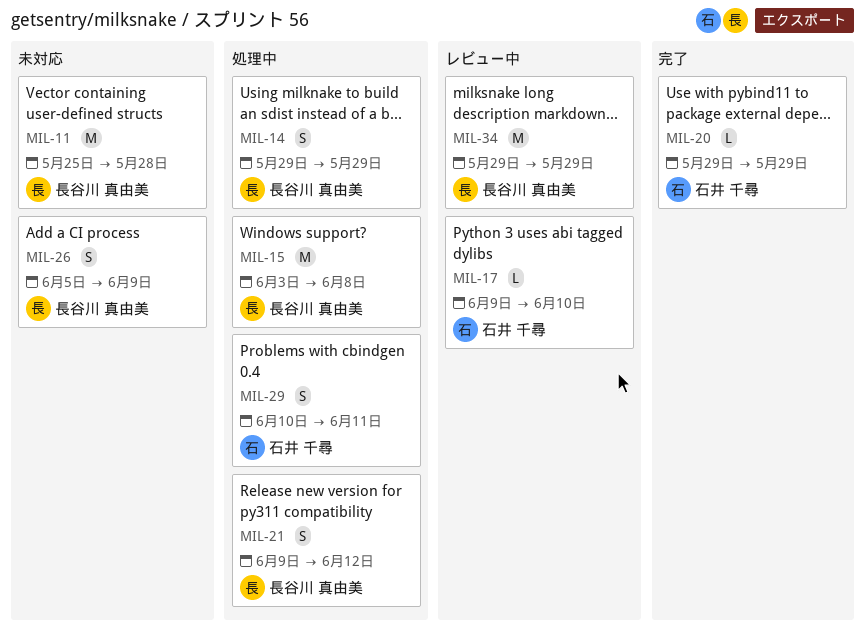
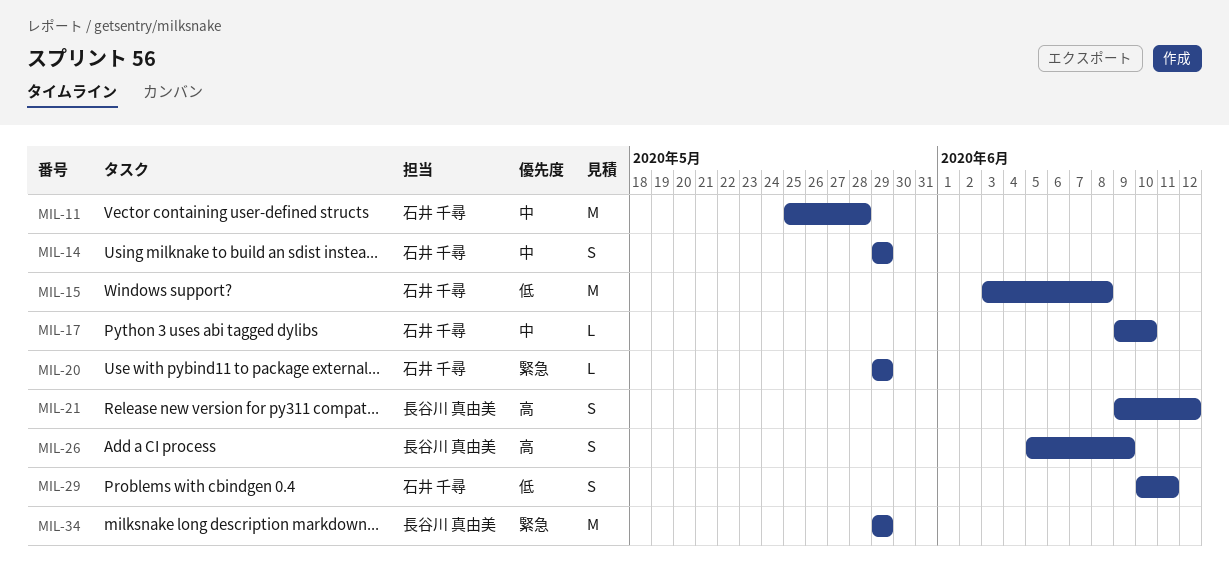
MIL-11, owner: 長谷川 真由美 -> 石井 千尋
MIL-14, owner: 長谷川 真由美 -> 石井 千尋
MIL-15, owner: 長谷川 真由美 -> 石井 千尋

